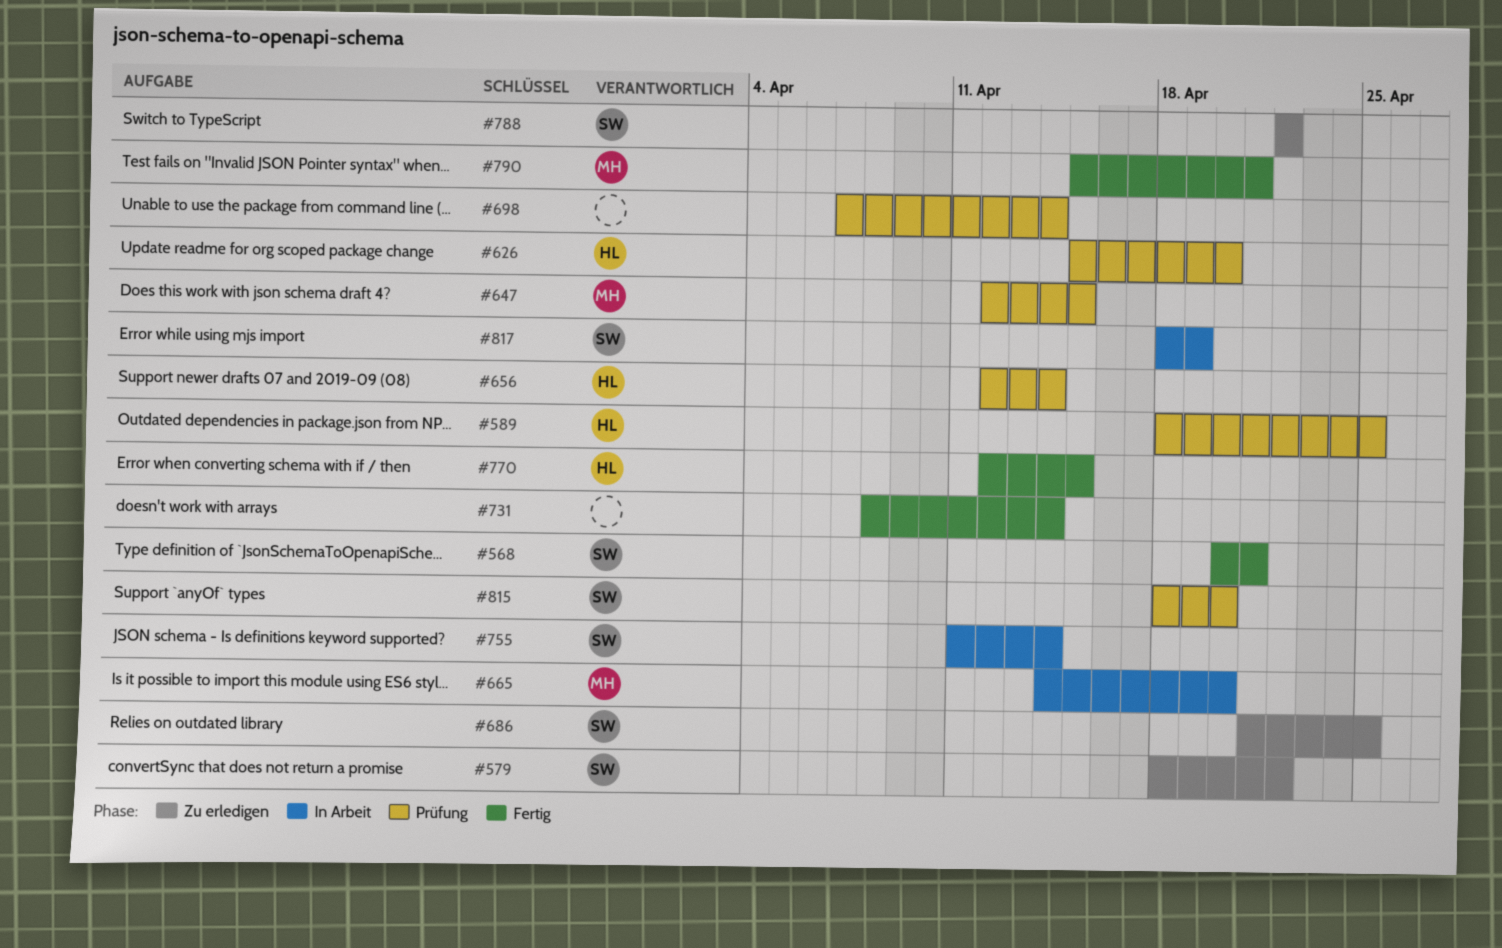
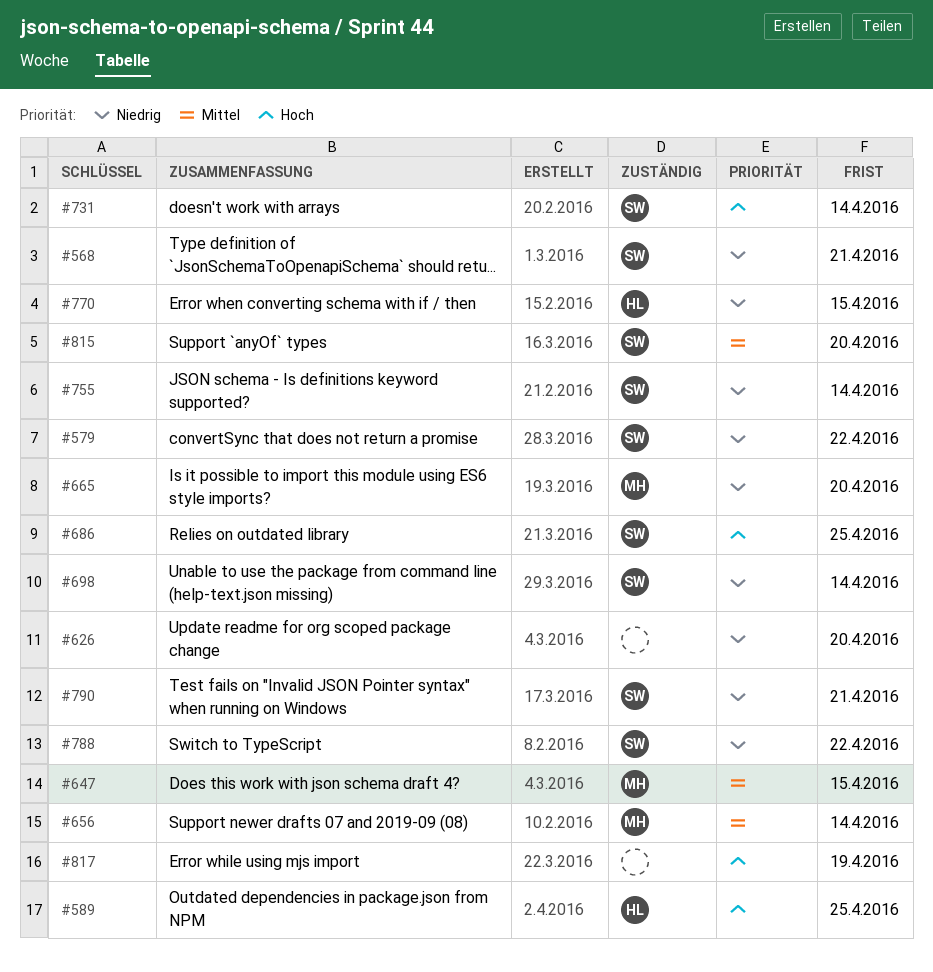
#626, owner: HL -> none
#656, owner: HL -> MH
#698, owner: none -> SW
#731, owner: none -> SW
#790, owner: MH -> SW
#817, owner: SW -> none

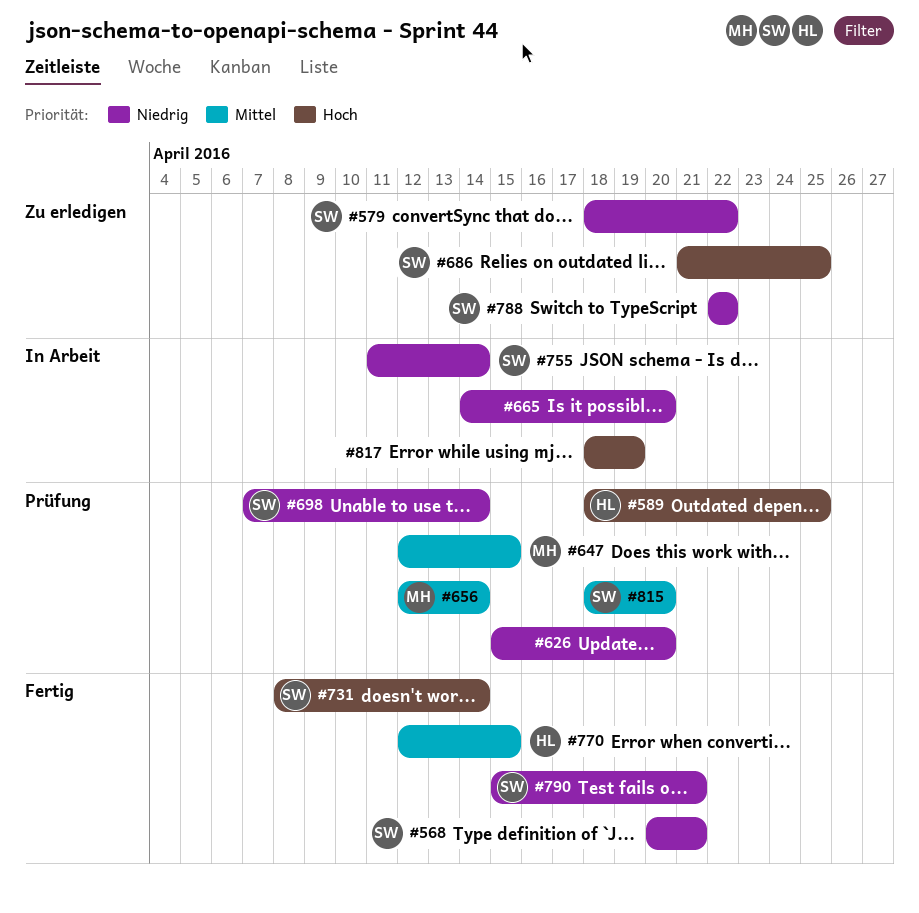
#665, owner: MH -> none
#770, priority: Niedrig -> Mittel

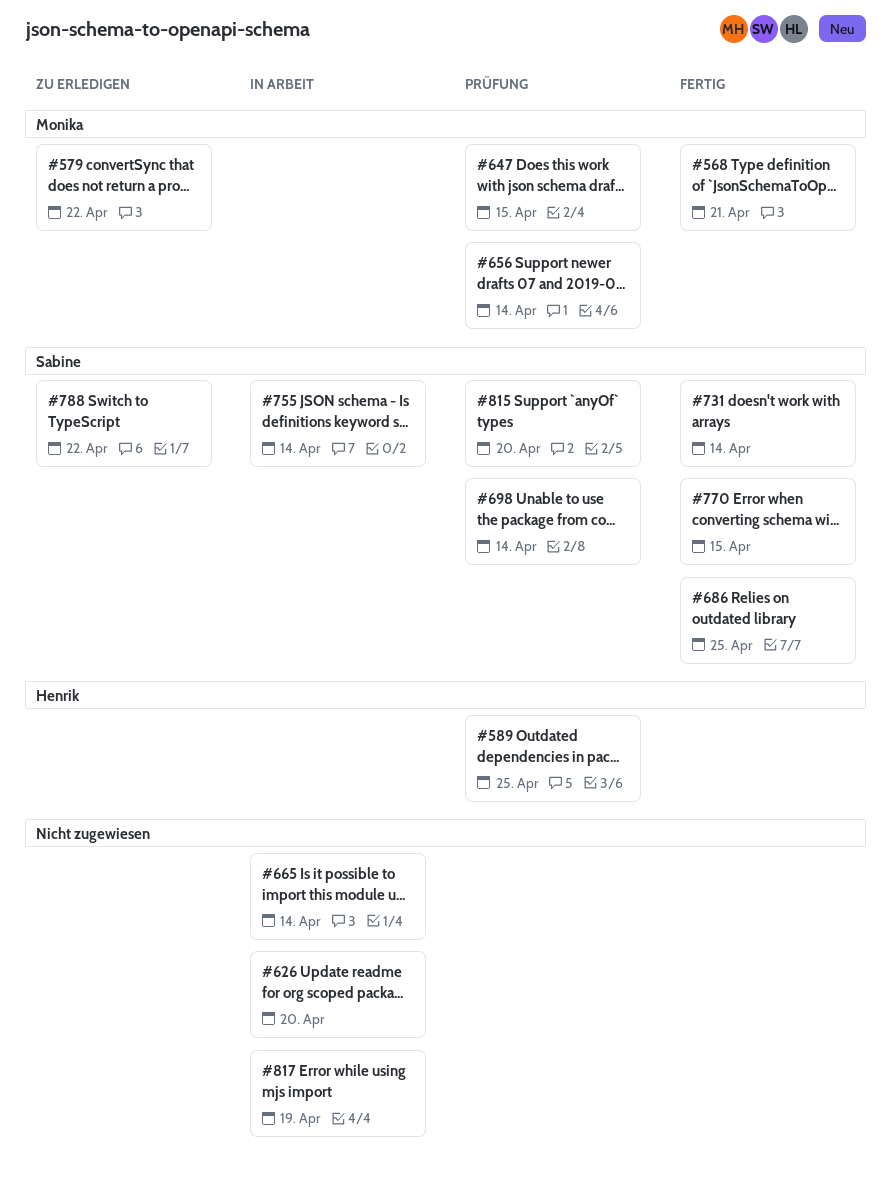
#568, owner: Sabine -> Monika
#579, owner: Sabine -> Monika
#626, status: Prüfung -> In Arbeit
#665, due: Apr 20 -> Apr 14
#686, status: Zu erledigen -> Fertig
#770, owner: Henrik -> Sabine
#790: present -> none

